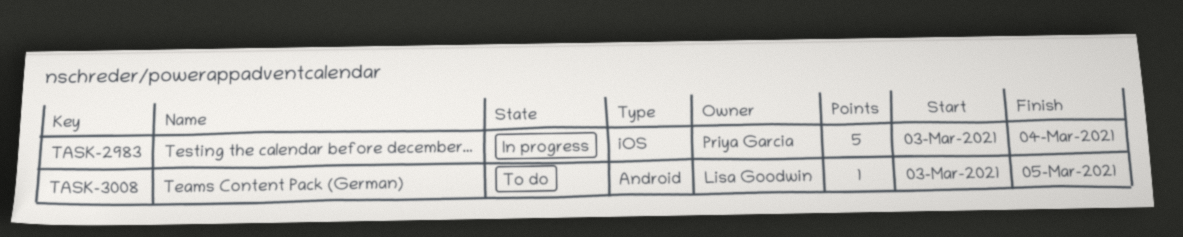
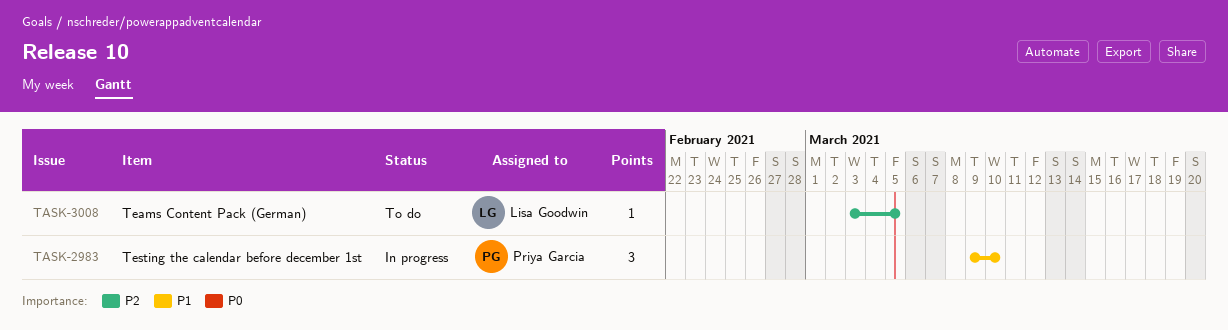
TASK-2983, estimate: 5 -> 3
TASK-2983, start: Mar 3 -> Mar 9
TASK-2983, due: Mar 4 -> Mar 10

